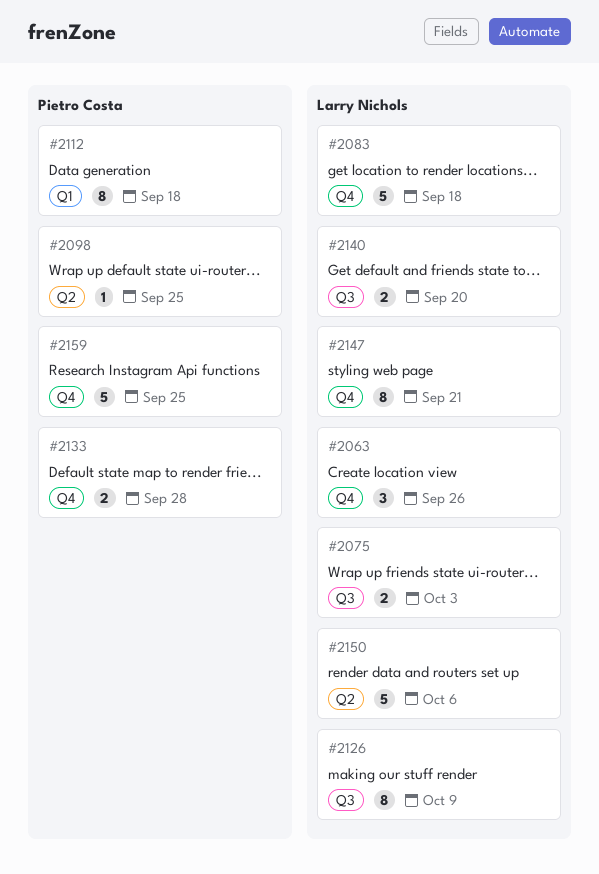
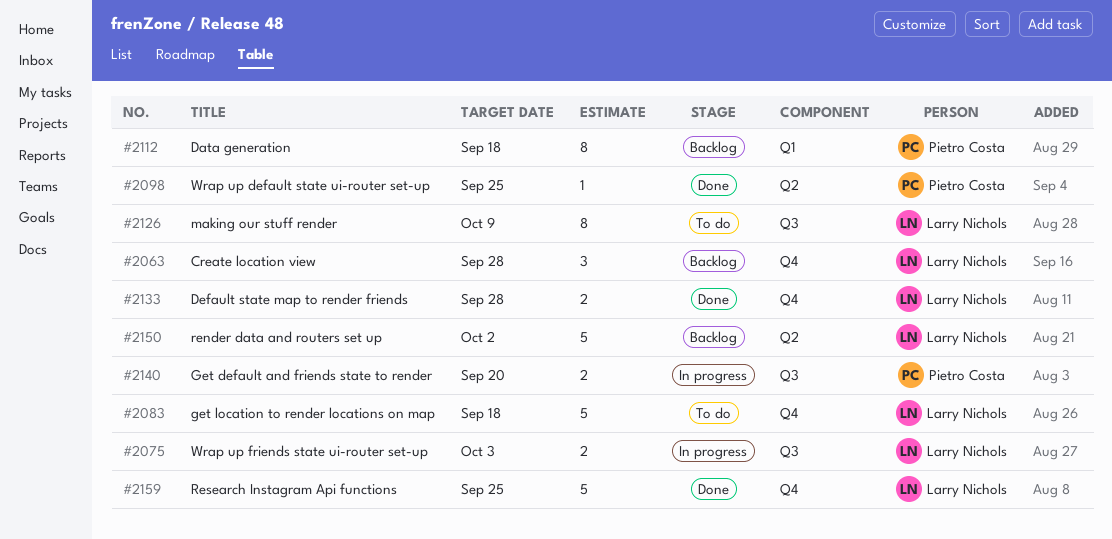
#2063, due: Sep 26 -> Sep 28
#2133, owner: Pietro Costa -> Larry Nichols
#2140, owner: Larry Nichols -> Pietro Costa
#2147: present -> none
#2150, due: Oct 6 -> Oct 2
#2159, owner: Pietro Costa -> Larry Nichols

